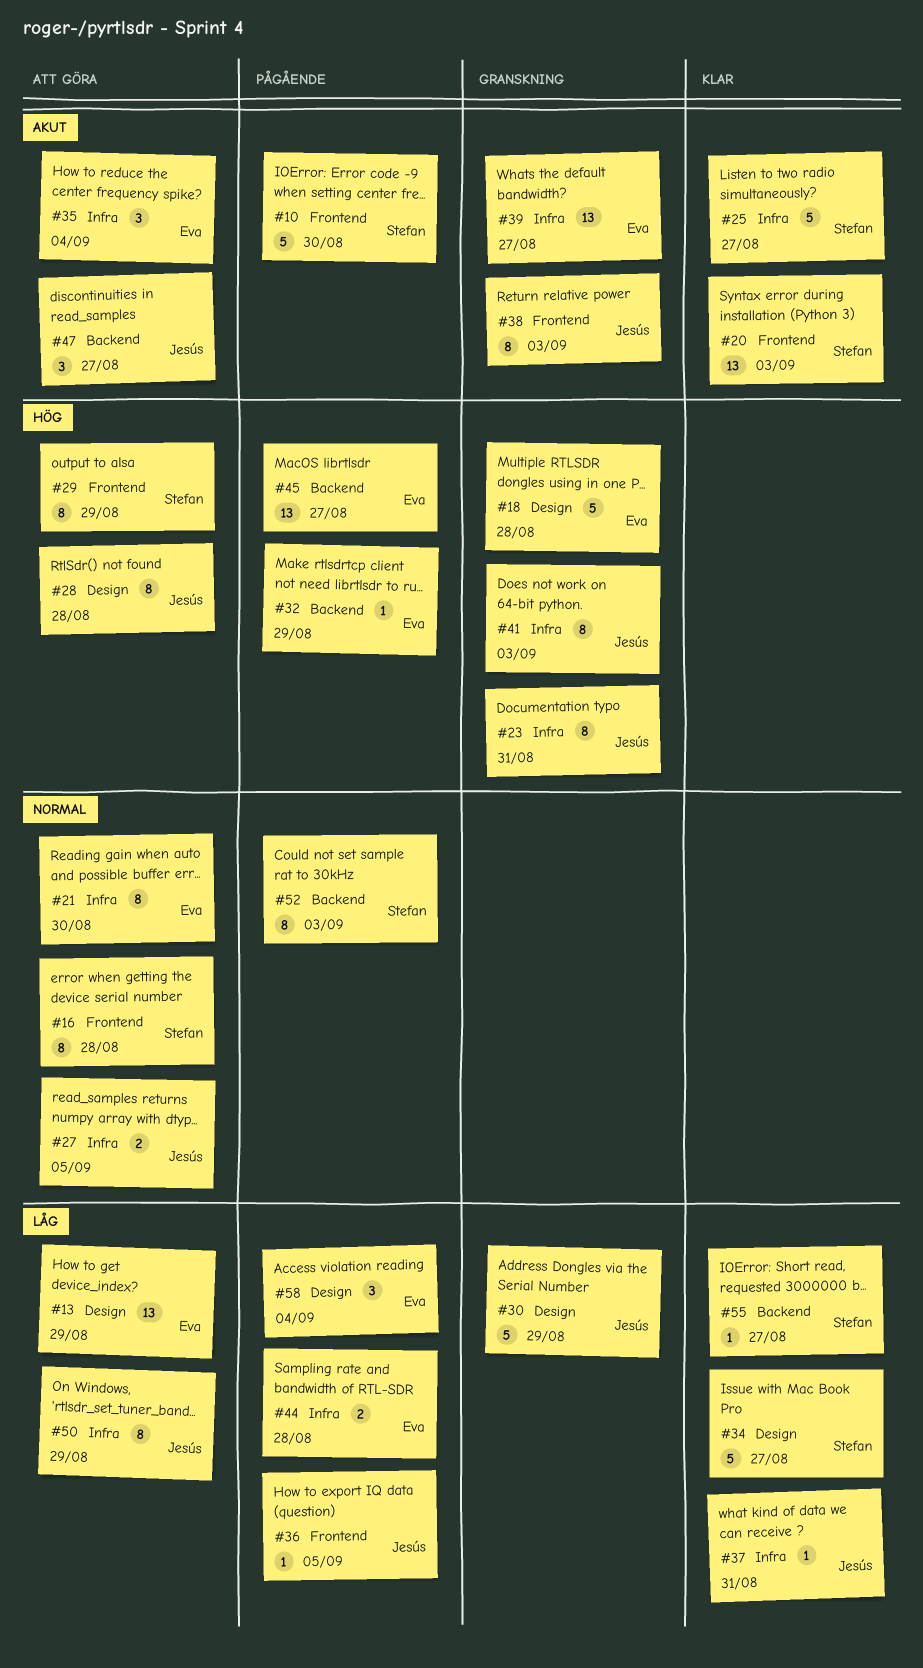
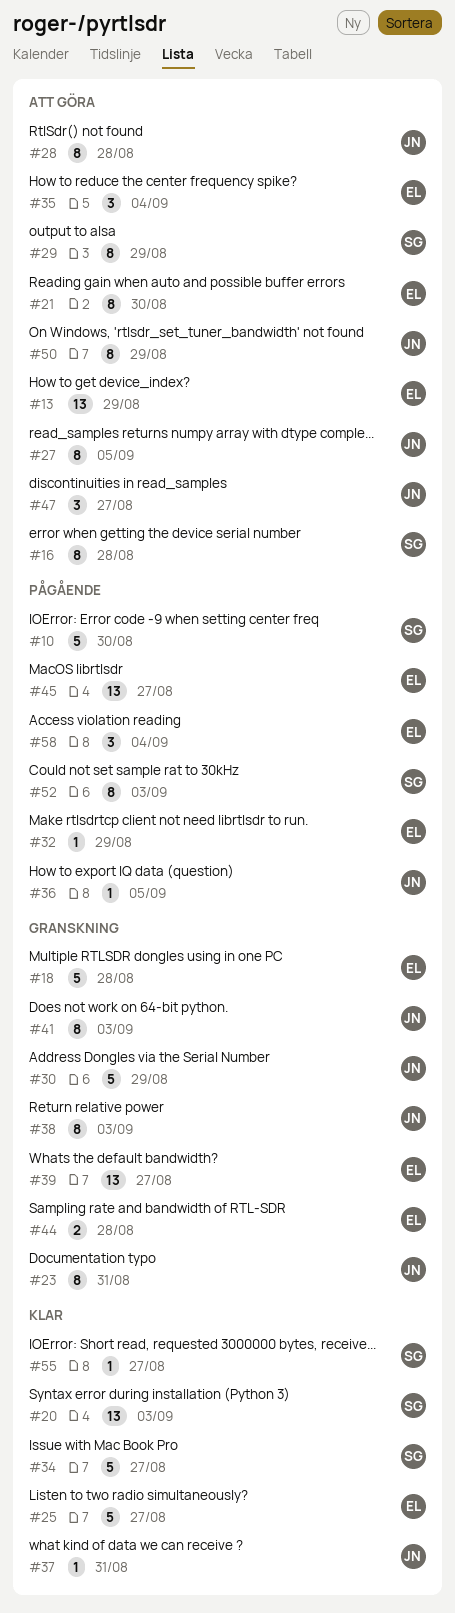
#25, owner: Stefan -> Eva
#27, estimate: 2 -> 8
#44, status: Pågående -> Granskning

